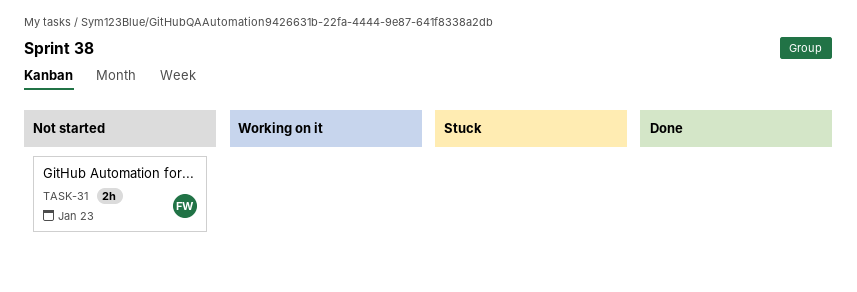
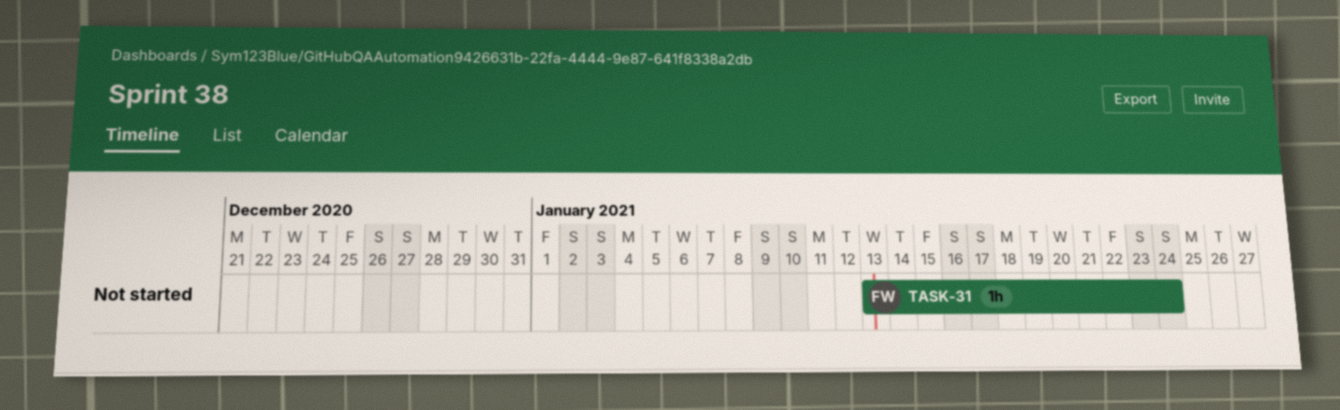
TASK-31, estimate: 2h -> 1h
TASK-31, due: Jan 23 -> Jan 24

